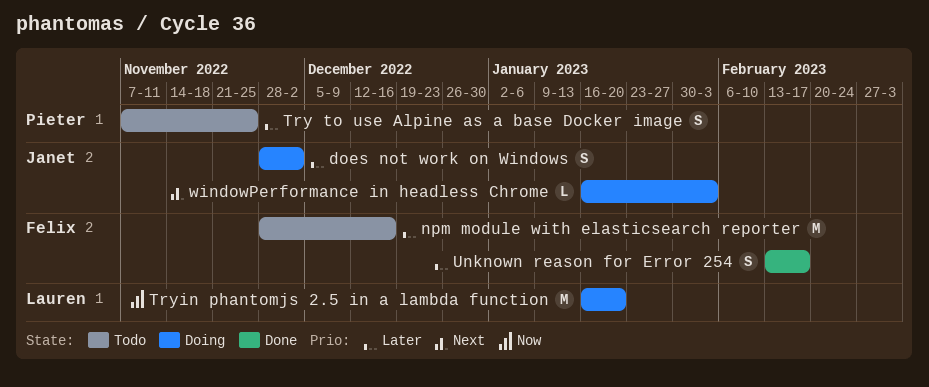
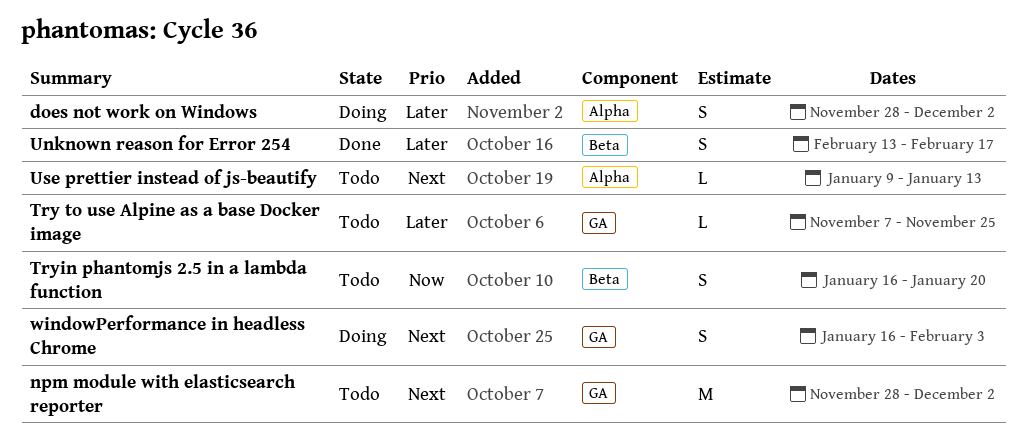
npm module with elasticsearch reporter, priority: Later -> Next
npm module with elasticsearch reporter, due: Dec 16 -> Dec 2
Try to use Alpine as a base Docker image, estimate: S -> L
Tryin phantomjs 2.5 in a lambda function, status: Doing -> Todo
Tryin phantomjs 2.5 in a lambda function, estimate: M -> S
Use prettier instead of js-beautify: none -> present
windowPerformance in headless Chrome, estimate: L -> S

